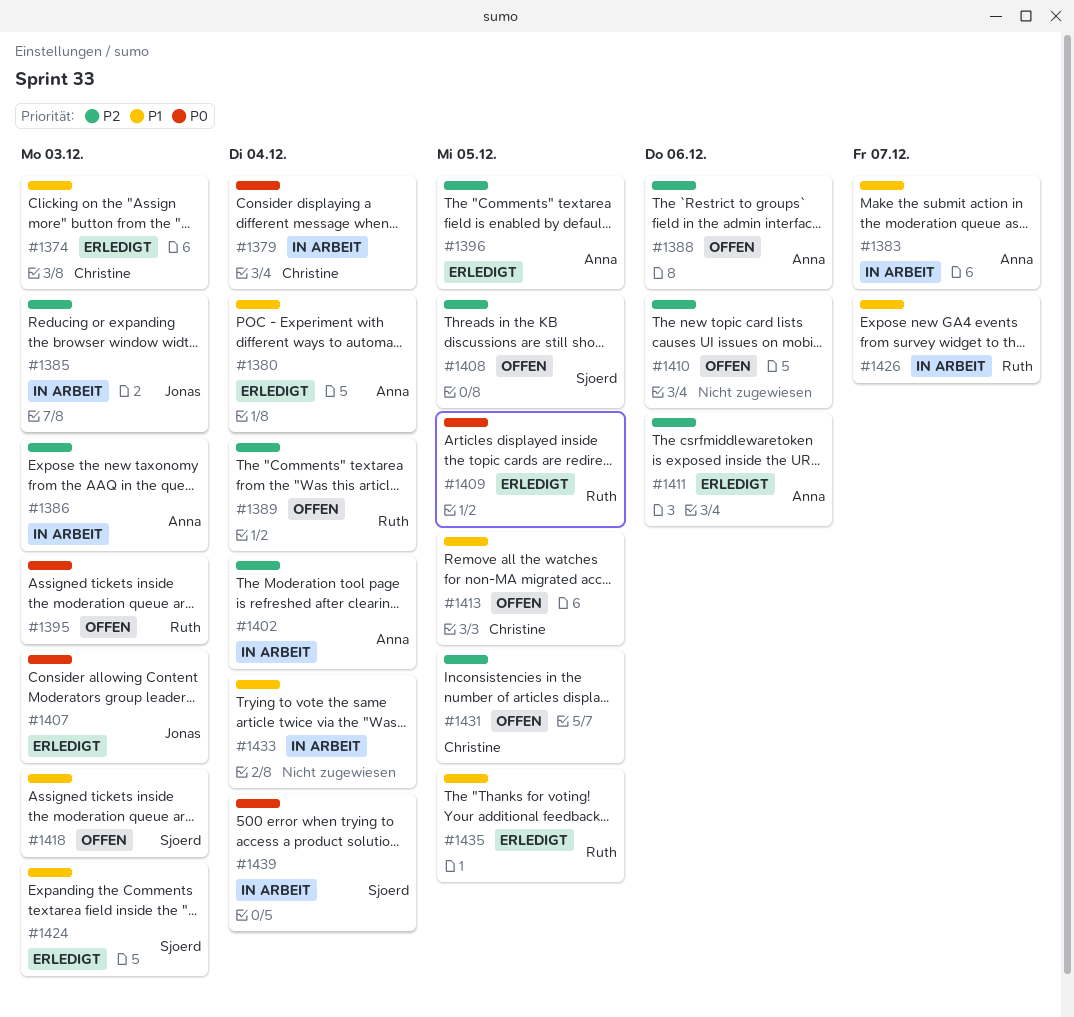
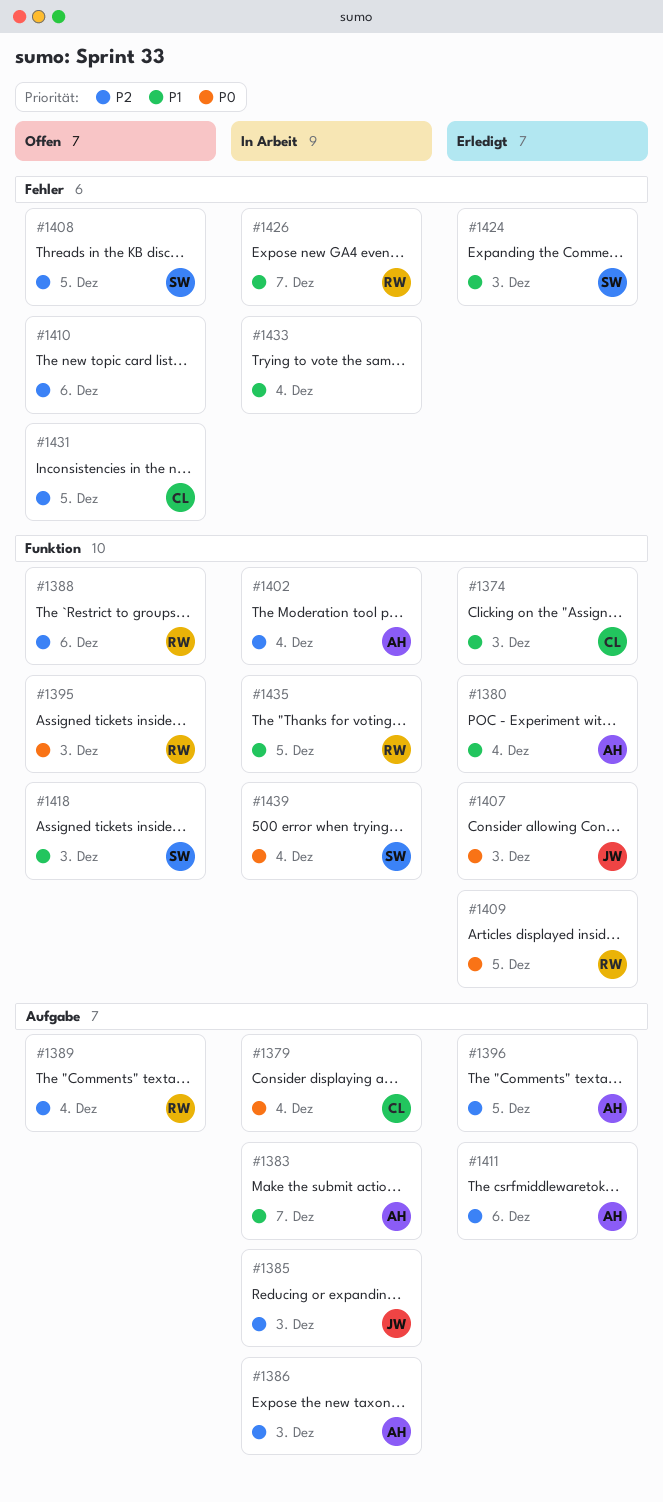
#1388, owner: Anna -> Ruth
#1413: present -> none
#1435, status: Erledigt -> In Arbeit

